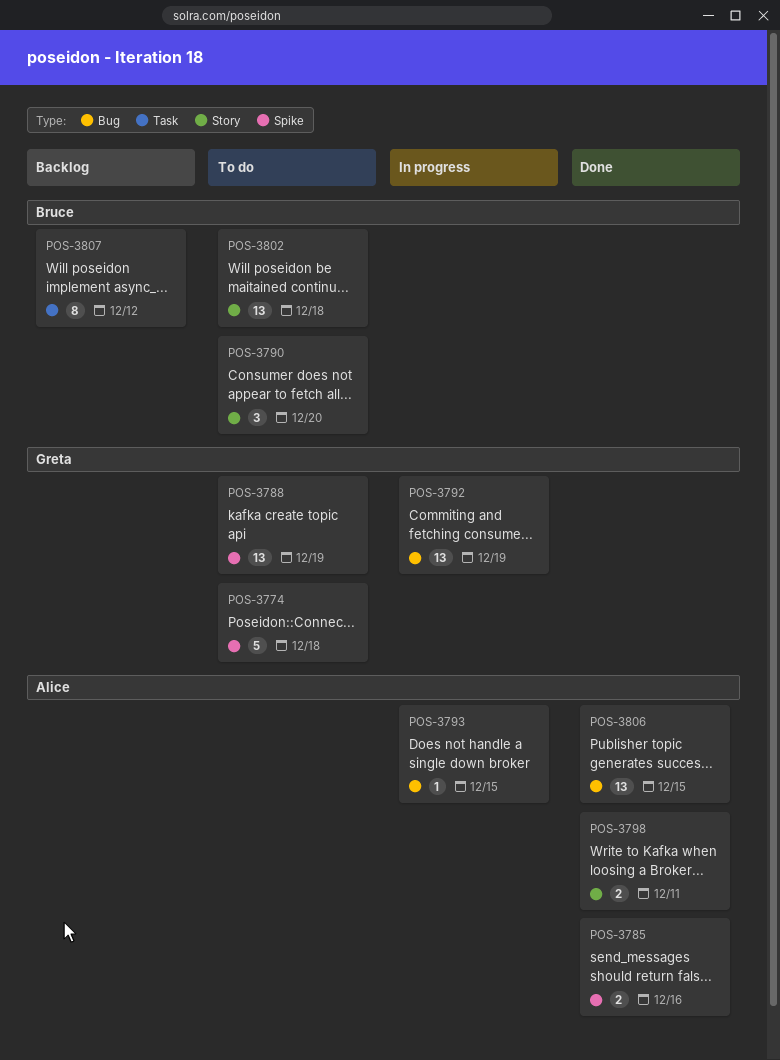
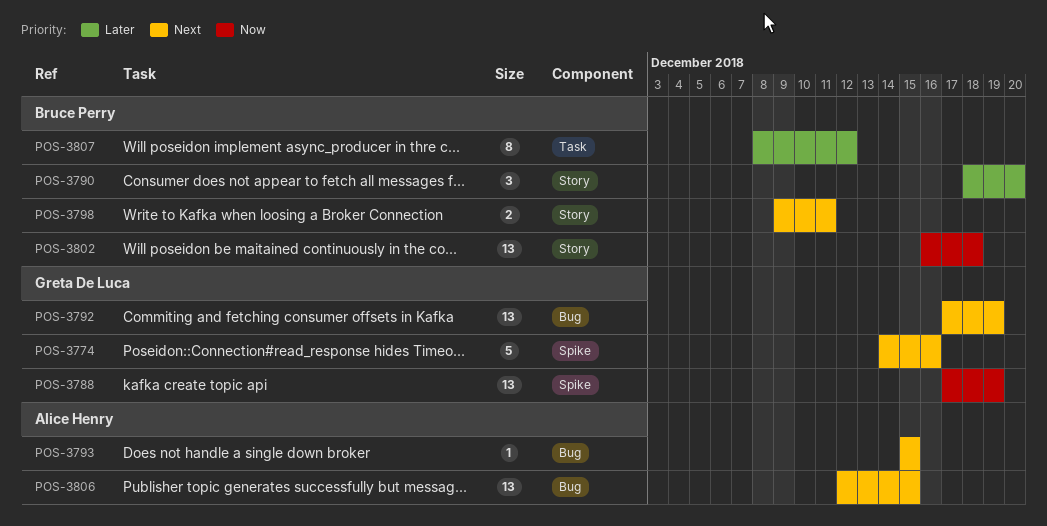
POS-3774, due: Dec 18 -> Dec 16
POS-3785: present -> none
POS-3798, owner: Alice Henry -> Bruce Perry

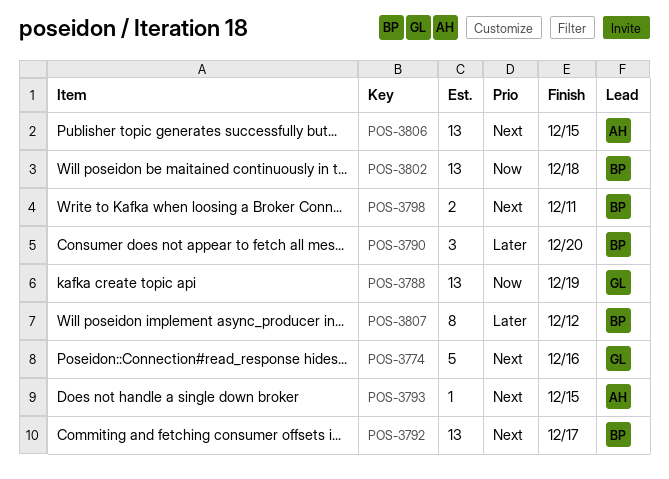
POS-3792, owner: Greta De Luca -> Bruce Perry
POS-3792, due: Dec 19 -> Dec 17

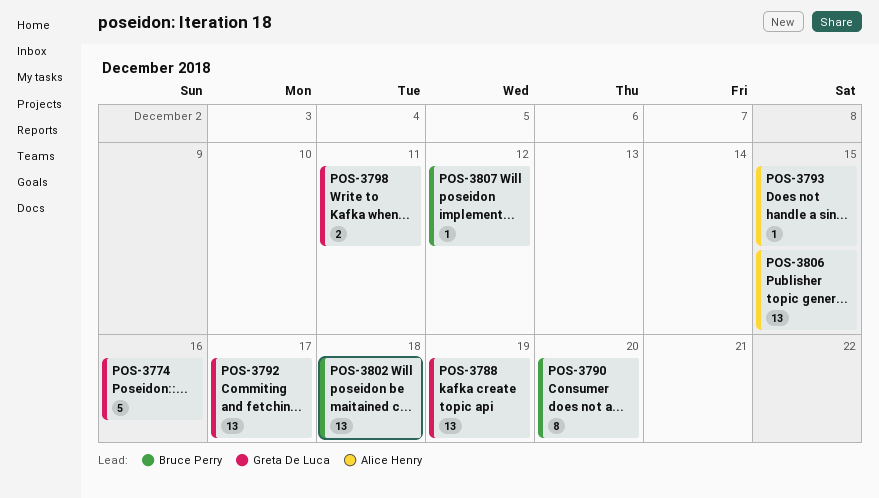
POS-3790, estimate: 3 -> 8
POS-3792, owner: Bruce Perry -> Greta De Luca
POS-3798, owner: Bruce Perry -> Greta De Luca
POS-3807, estimate: 8 -> 1

